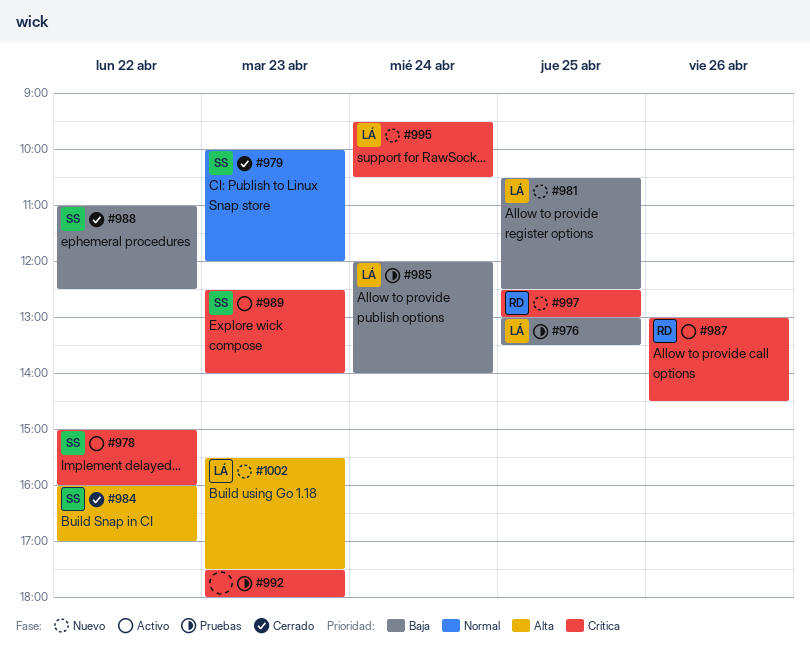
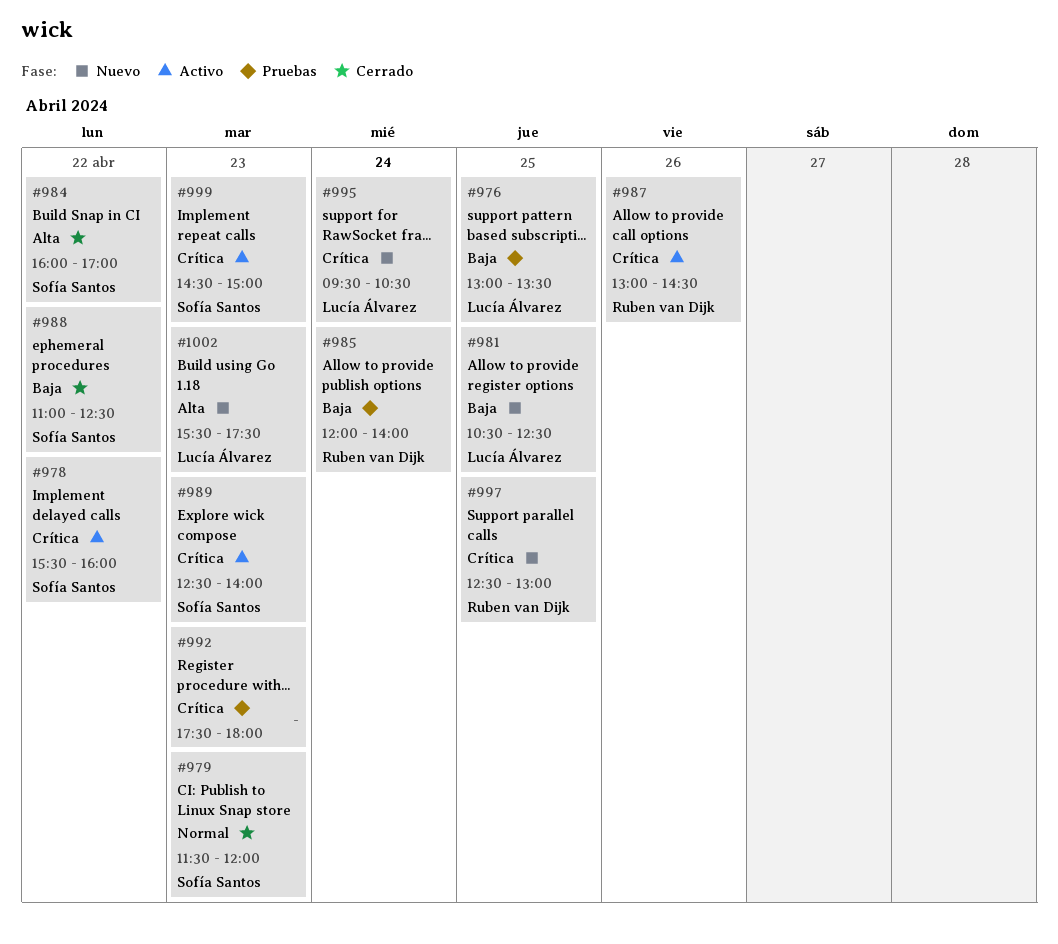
#978, begins: 15:00 -> 15:30
#979, begins: 10:00 -> 11:30
#985, owner: Lucía Álvarez -> Ruben van Dijk
#999: none -> present

